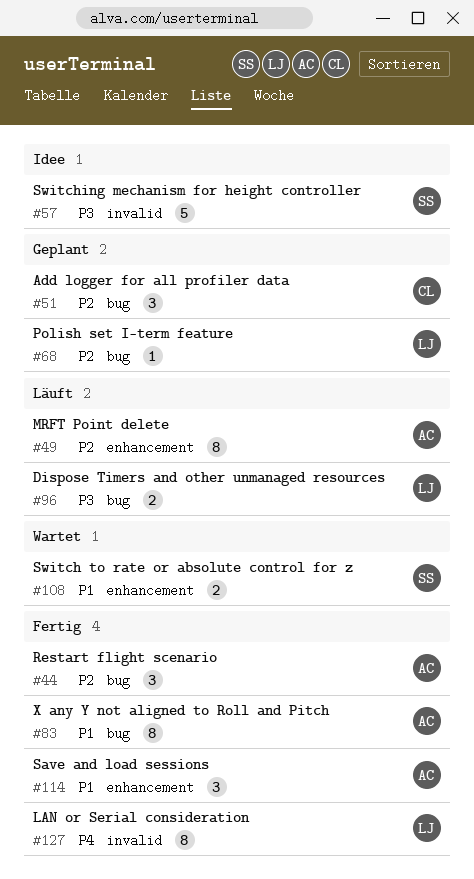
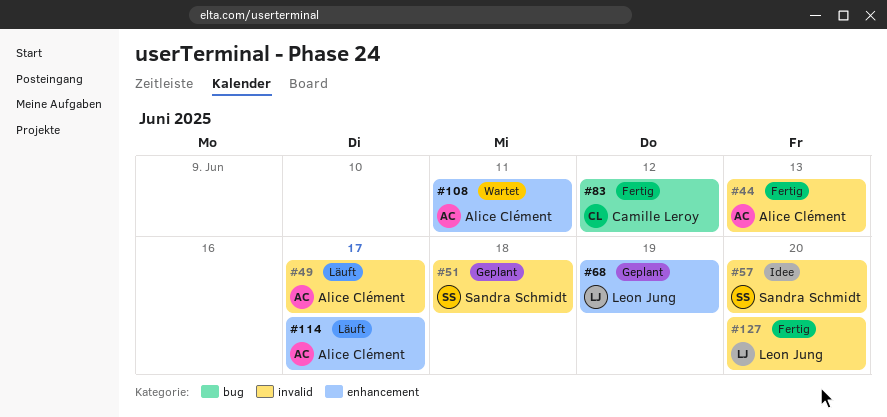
#44, label: bug -> invalid
#49, label: enhancement -> invalid
#51, owner: Camille Leroy -> Sandra Schmidt
#51, label: bug -> invalid
#68, label: bug -> enhancement
#83, owner: Alice Clément -> Camille Leroy
#96: present -> none
#108, owner: Sandra Schmidt -> Alice Clément
#114, status: Fertig -> Läuft

